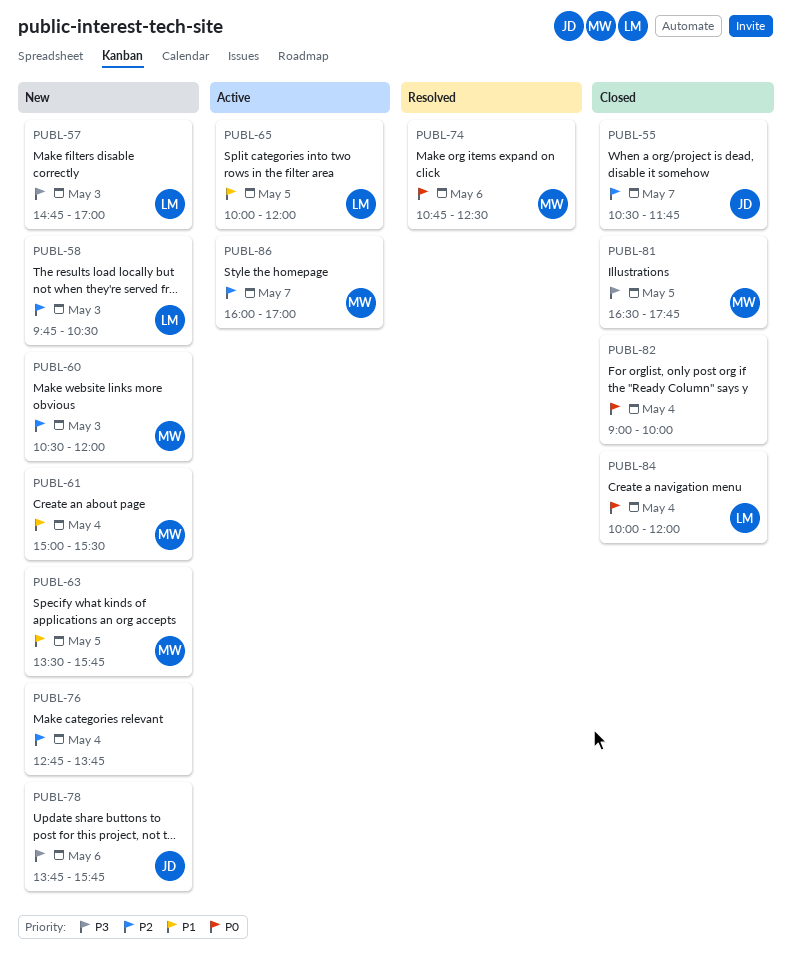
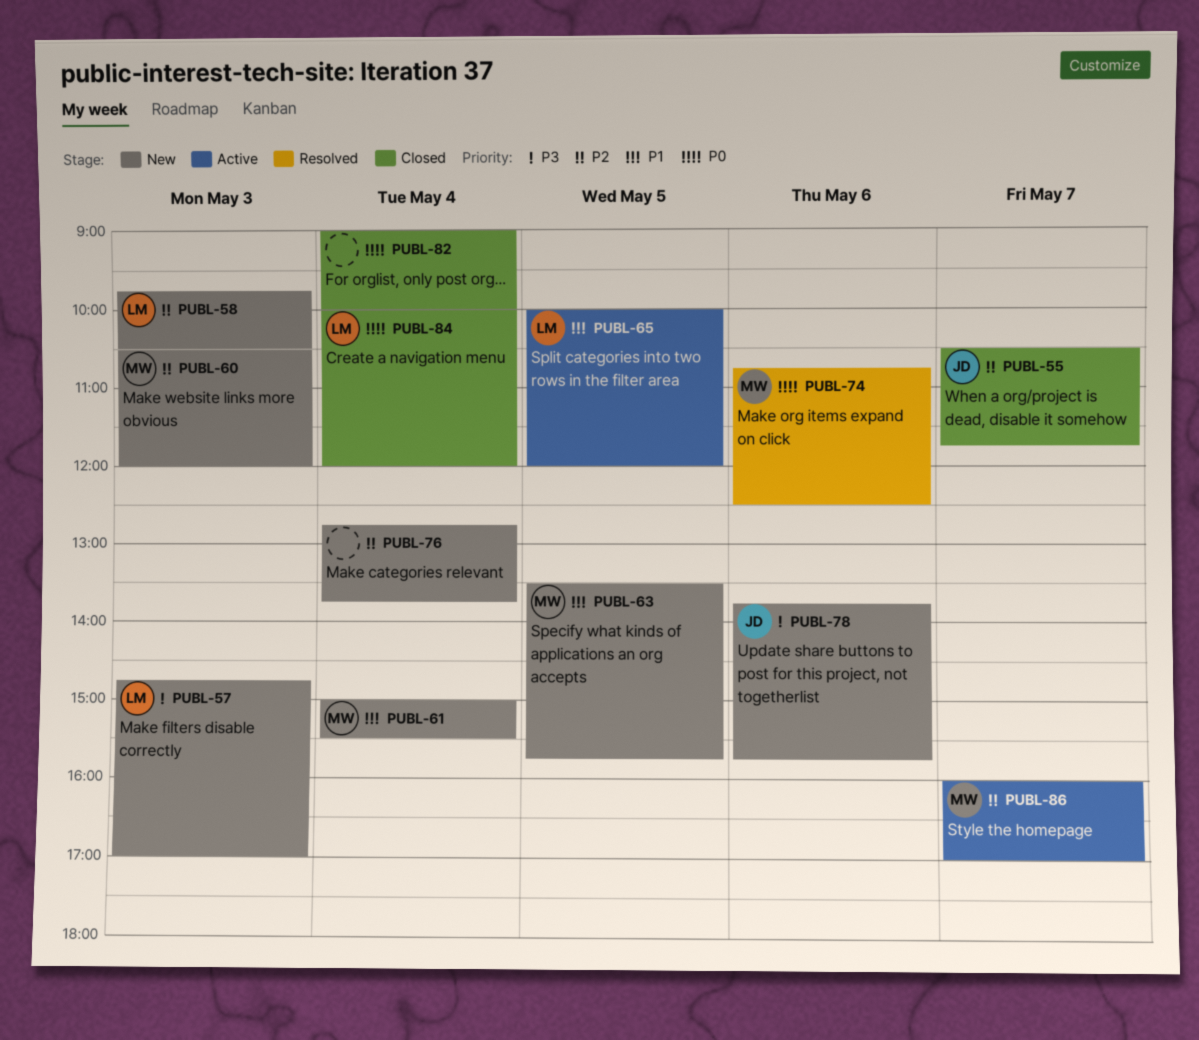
PUBL-81: present -> none

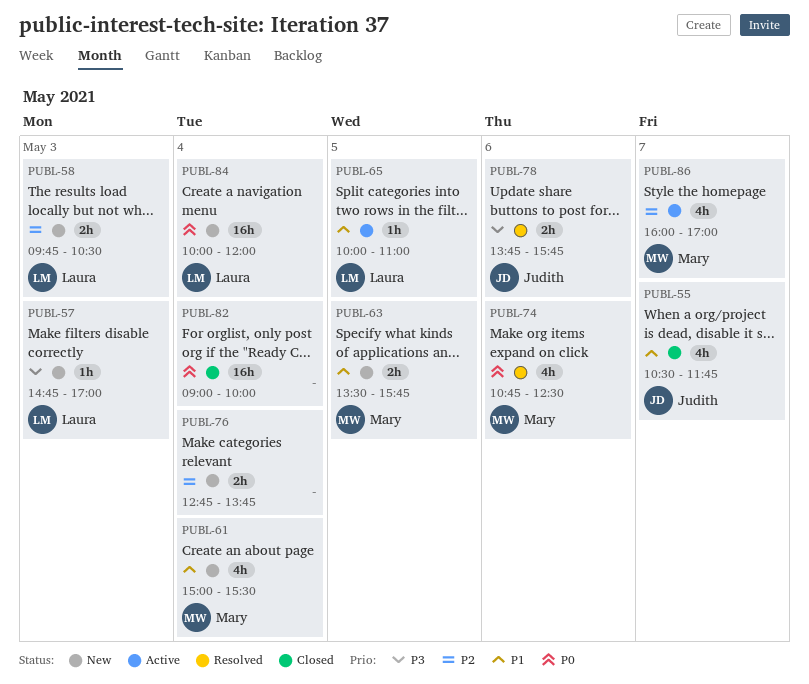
PUBL-55, priority: P2 -> P1
PUBL-60: present -> none
PUBL-65, ends: 12:00 -> 11:00
PUBL-78, status: New -> Resolved
PUBL-84, status: Closed -> New

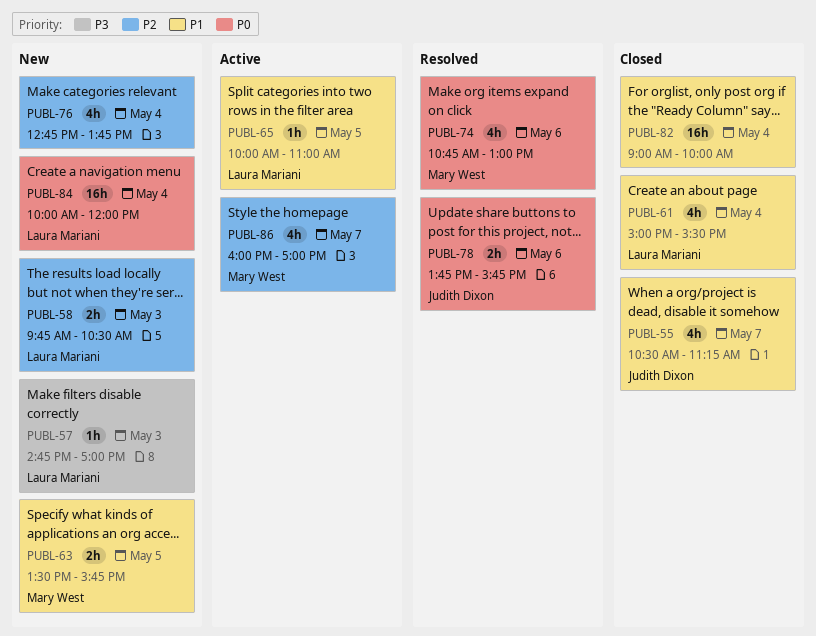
PUBL-55, ends: 11:45 -> 11:15
PUBL-61, status: New -> Closed
PUBL-61, owner: Mary West -> Laura Mariani
PUBL-74, ends: 12:30 -> 13:00
PUBL-76, estimate: 2h -> 4h
PUBL-78, priority: P3 -> P0
PUBL-82, priority: P0 -> P1

